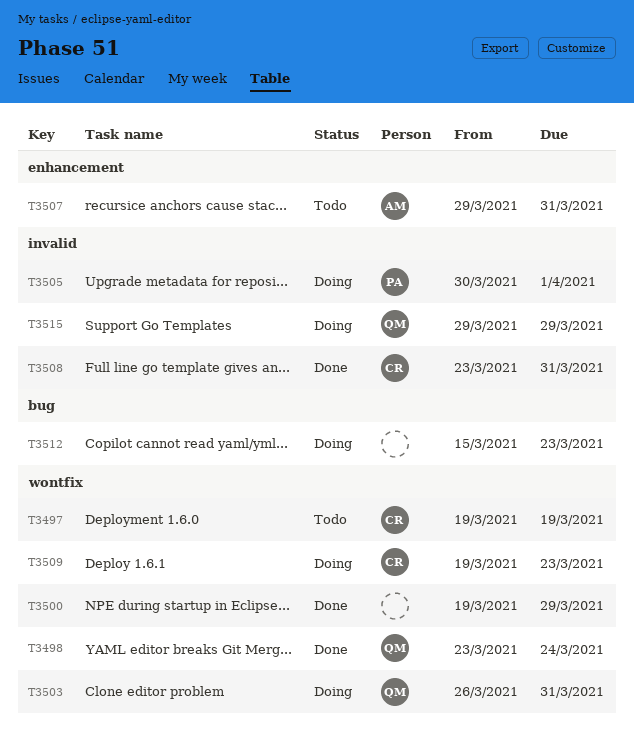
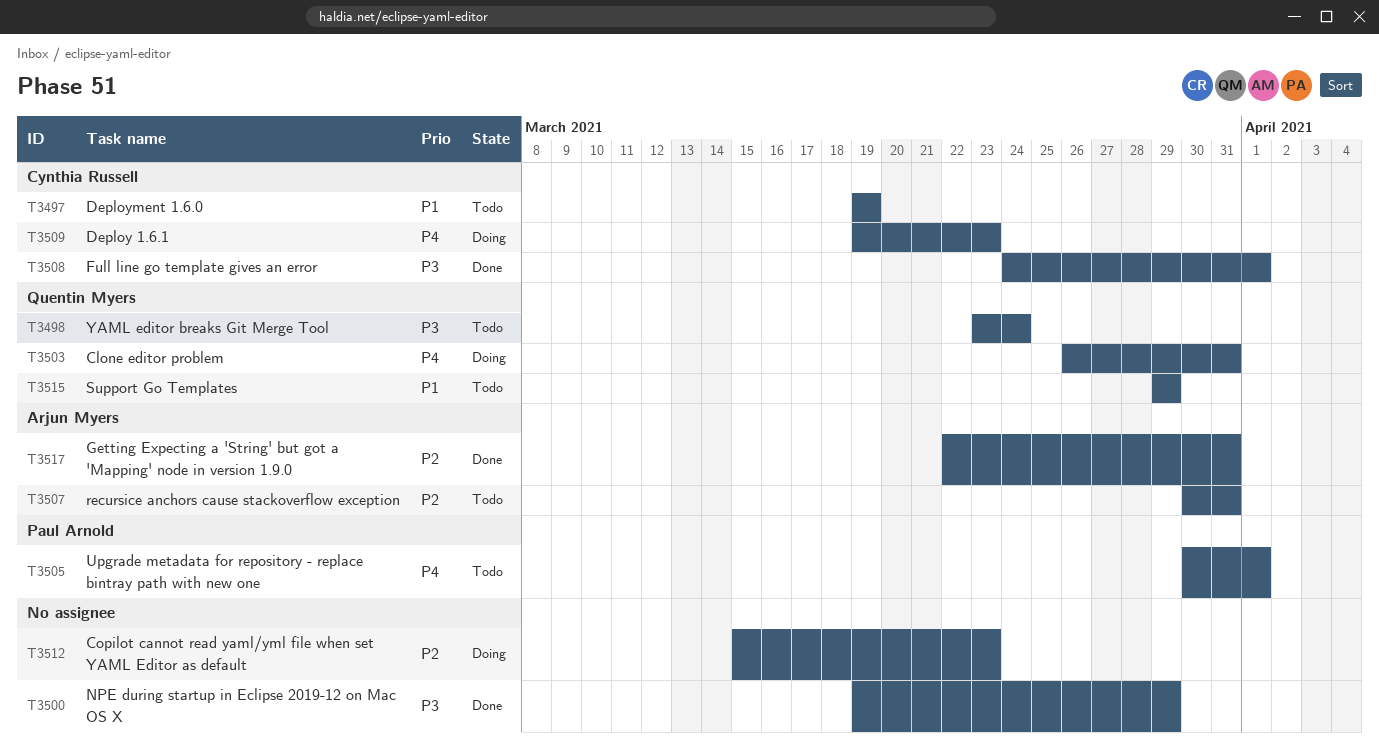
T3498, status: Done -> Todo
T3505, status: Doing -> Todo
T3507, start: Mar 29 -> Mar 30
T3508, start: Mar 23 -> Mar 24
T3508, due: Mar 31 -> Apr 1
T3515, status: Doing -> Todo
T3517: none -> present

